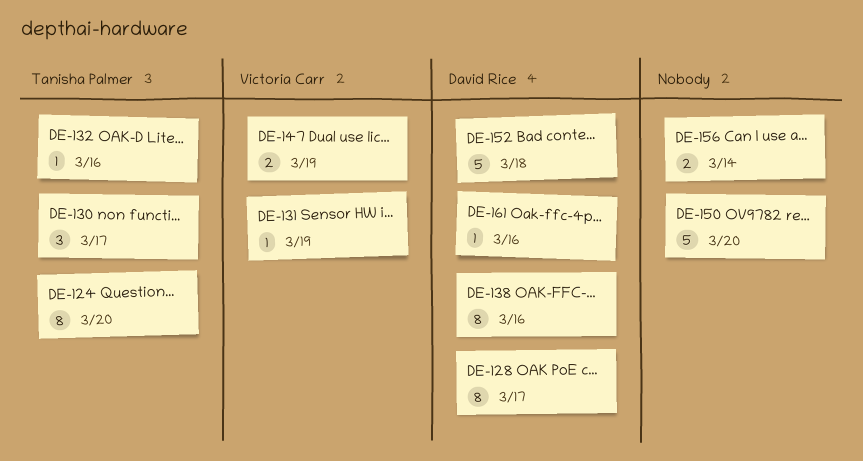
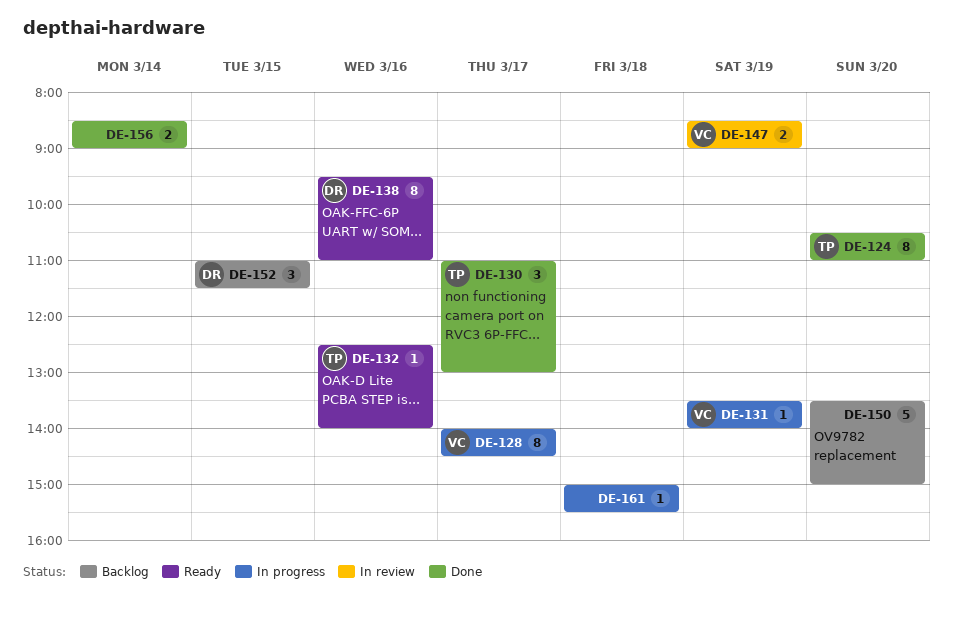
DE-128, owner: David Rice -> Victoria Carr
DE-152, estimate: 5 -> 3
DE-152, day: Mar 18 -> Mar 15
DE-161, owner: David Rice -> none
DE-161, day: Mar 16 -> Mar 18

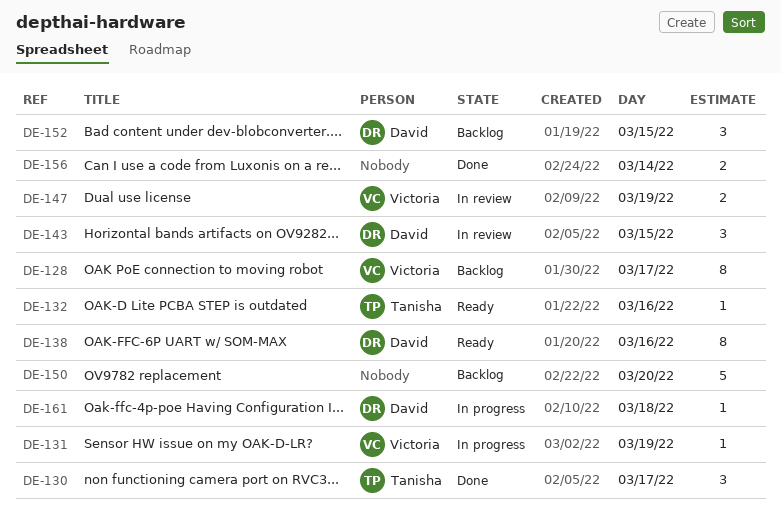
DE-124: present -> none
DE-128, status: In progress -> Backlog
DE-143: none -> present
DE-161, owner: none -> David

